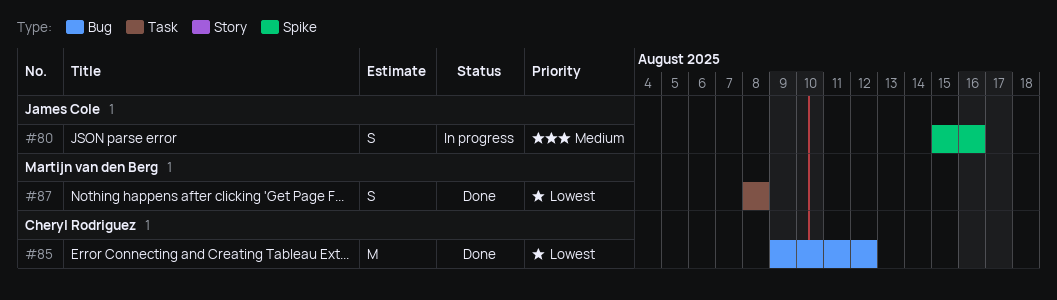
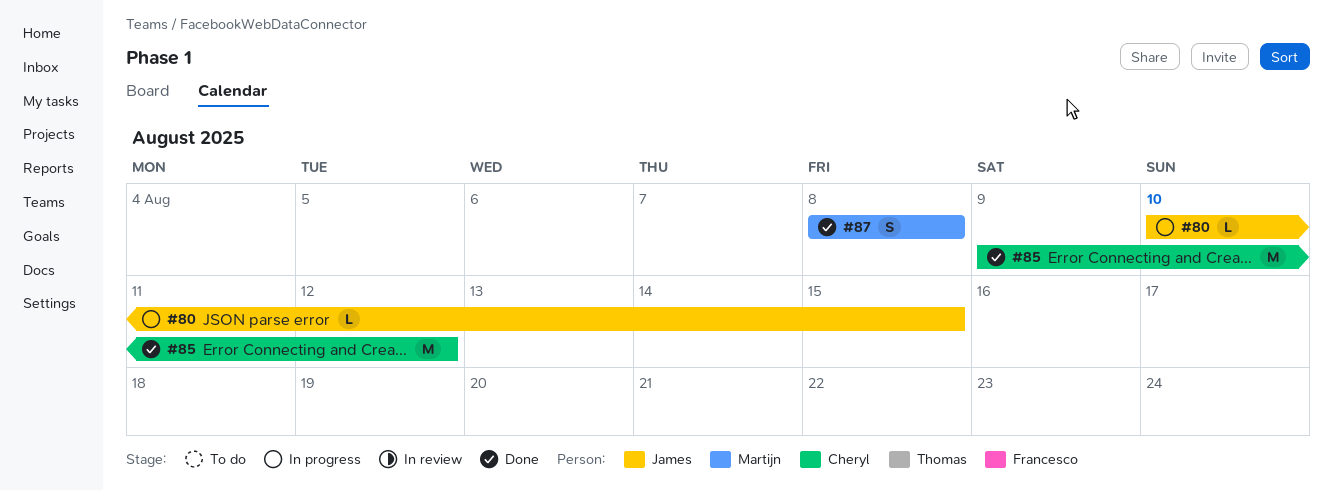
#80, estimate: S -> L
#80, start: Aug 15 -> Aug 10
#80, due: Aug 16 -> Aug 15

